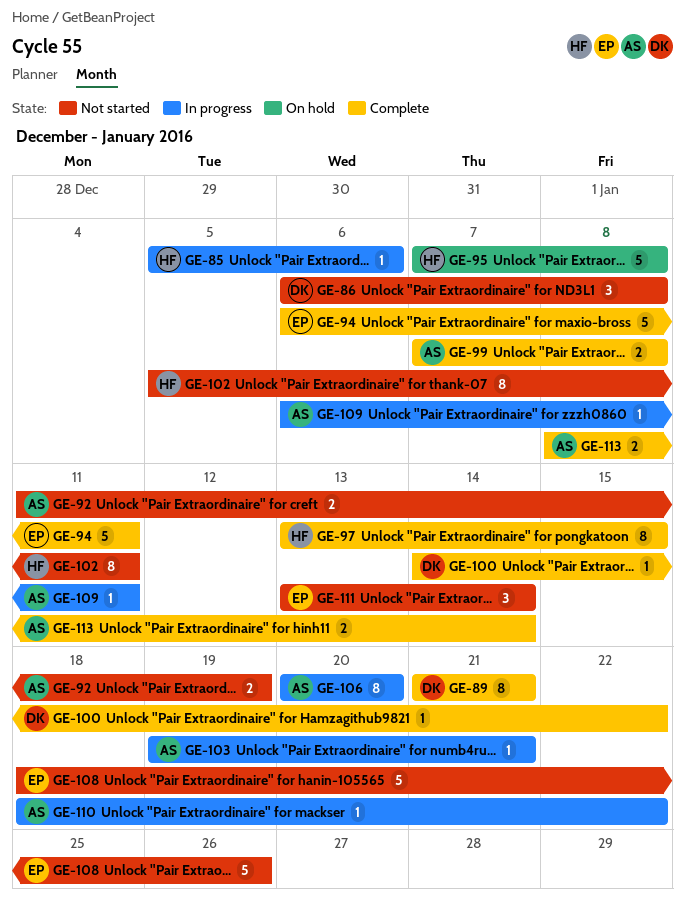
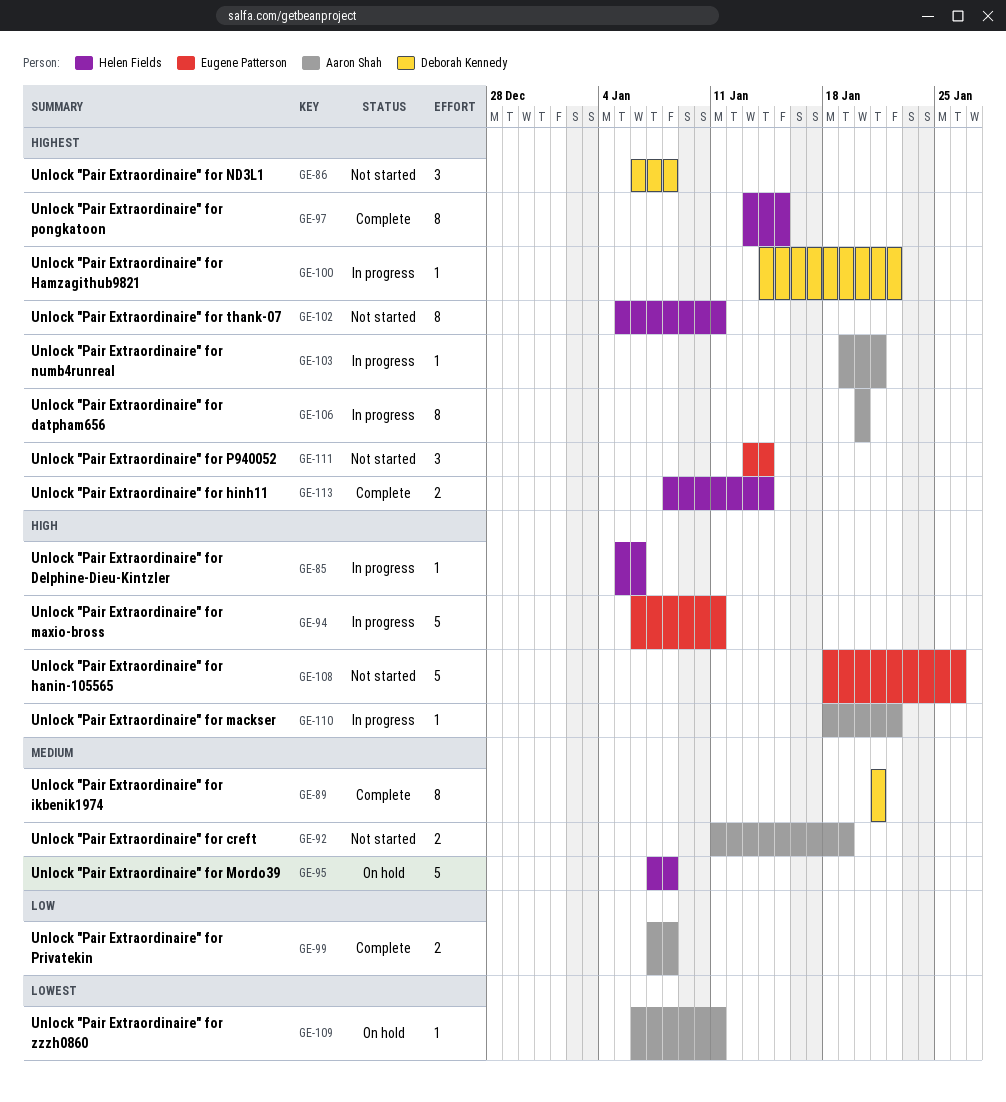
GE-94, status: Complete -> In progress
GE-100, status: Complete -> In progress
GE-109, status: In progress -> On hold
GE-113, owner: Aaron Shah -> Helen Fields

